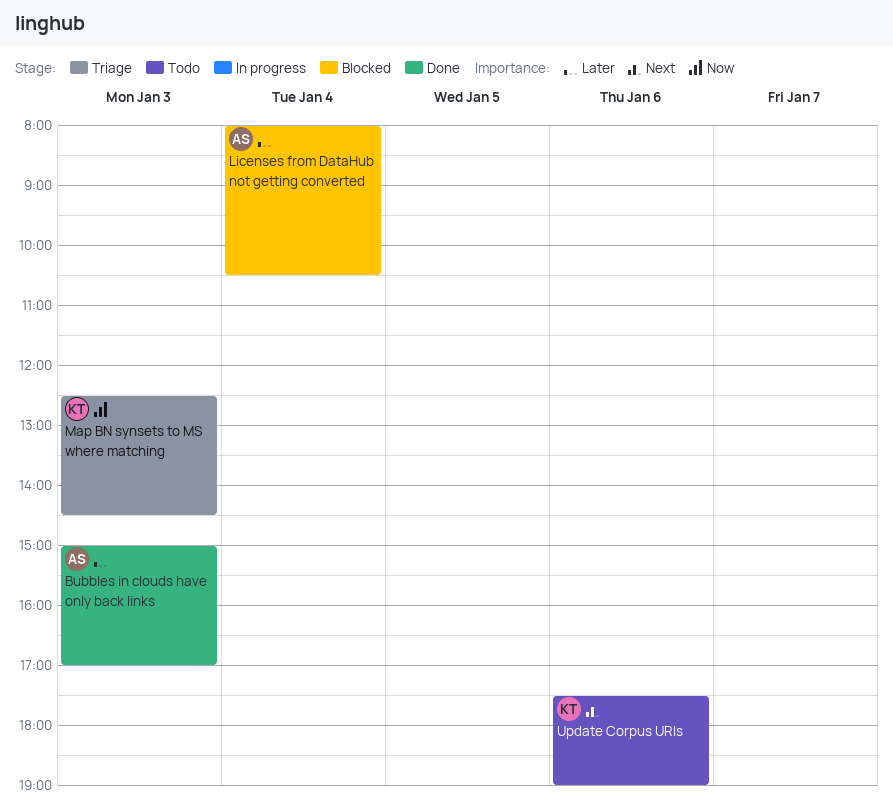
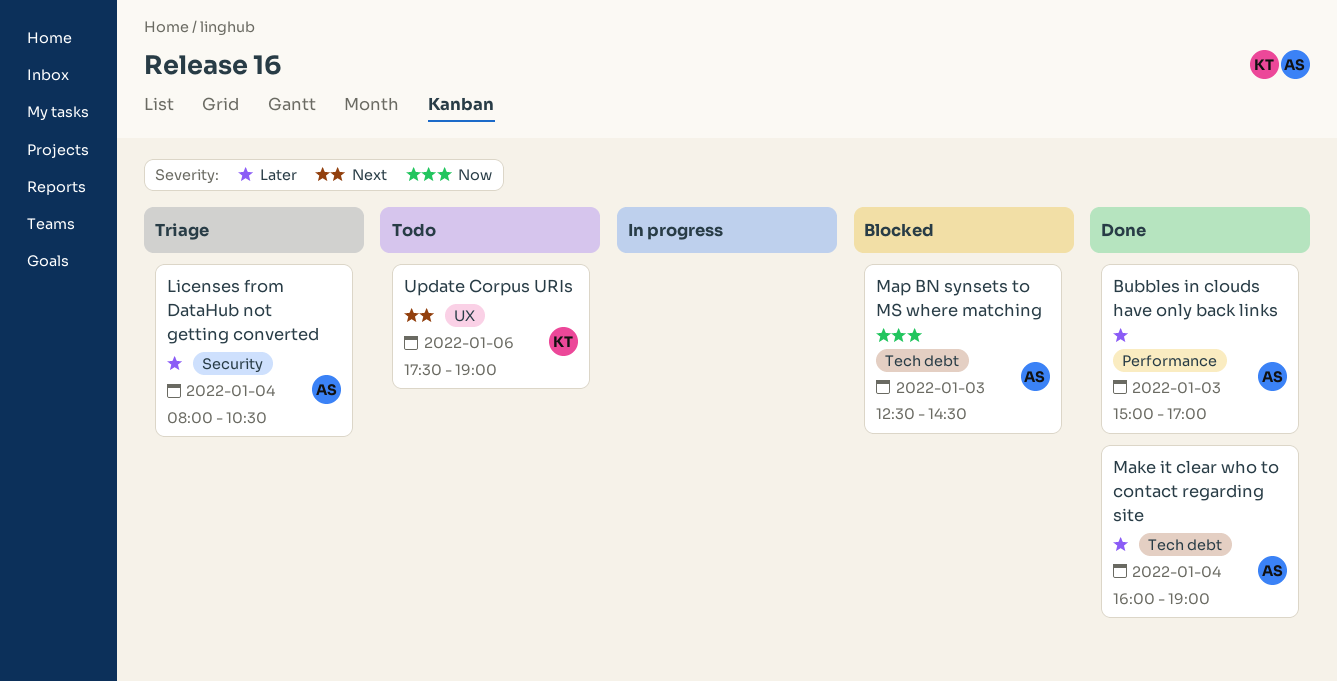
Licenses from DataHub not getting converted, status: Blocked -> Triage
Make it clear who to contact regarding site: none -> present
Map BN synsets to MS where matching, status: Triage -> Blocked
Map BN synsets to MS where matching, owner: KT -> AS

